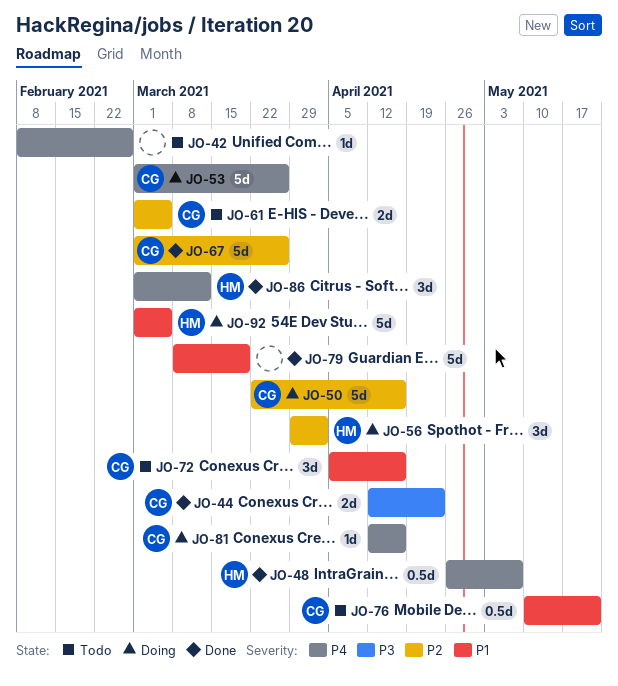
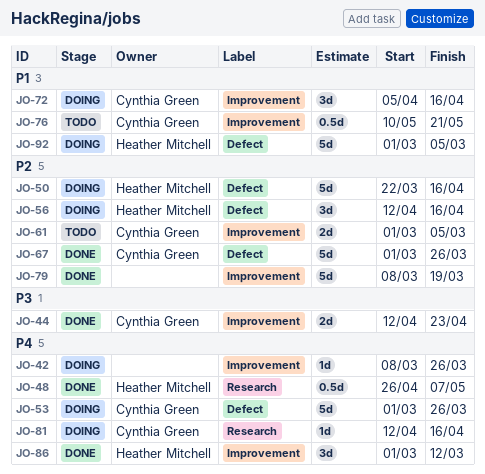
JO-42, status: Todo -> Doing
JO-42, start: Feb 8 -> Mar 8
JO-42, due: Feb 26 -> Mar 26
JO-50, owner: Cynthia Green -> Heather Mitchell
JO-56, start: Mar 29 -> Apr 12
JO-56, due: Apr 2 -> Apr 16
JO-72, status: Todo -> Doing
JO-79, priority: P1 -> P2

